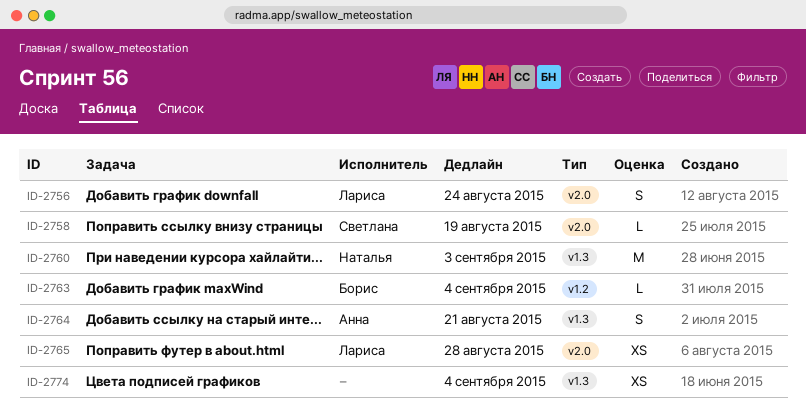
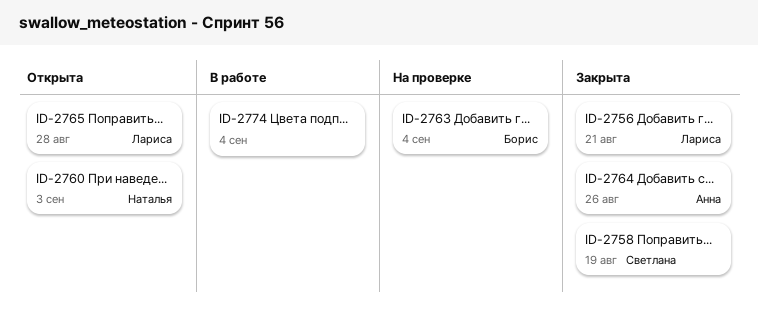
ID-2756, due: Aug 24 -> Aug 21
ID-2764, due: Aug 21 -> Aug 26

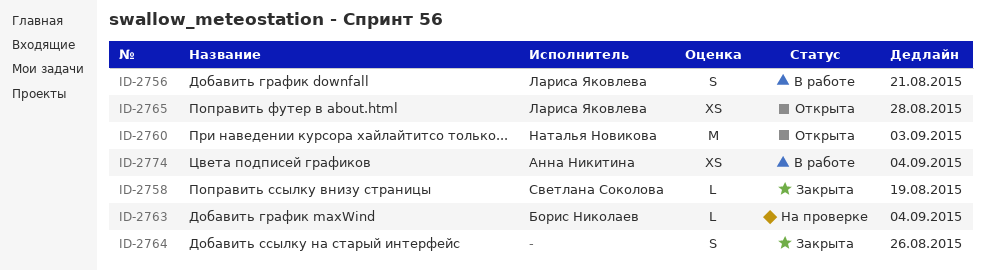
ID-2756, status: Закрыта -> В работе
ID-2764, owner: Анна Никитина -> none
ID-2774, owner: none -> Анна Никитина

